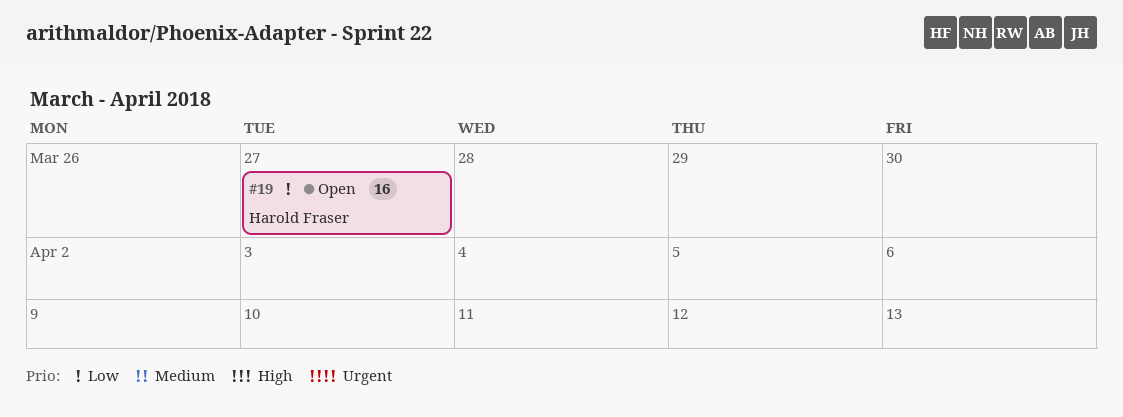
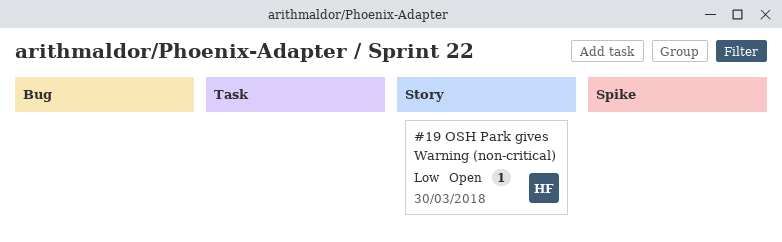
#19, estimate: 16 -> 1
#19, due: Mar 27 -> Mar 30

